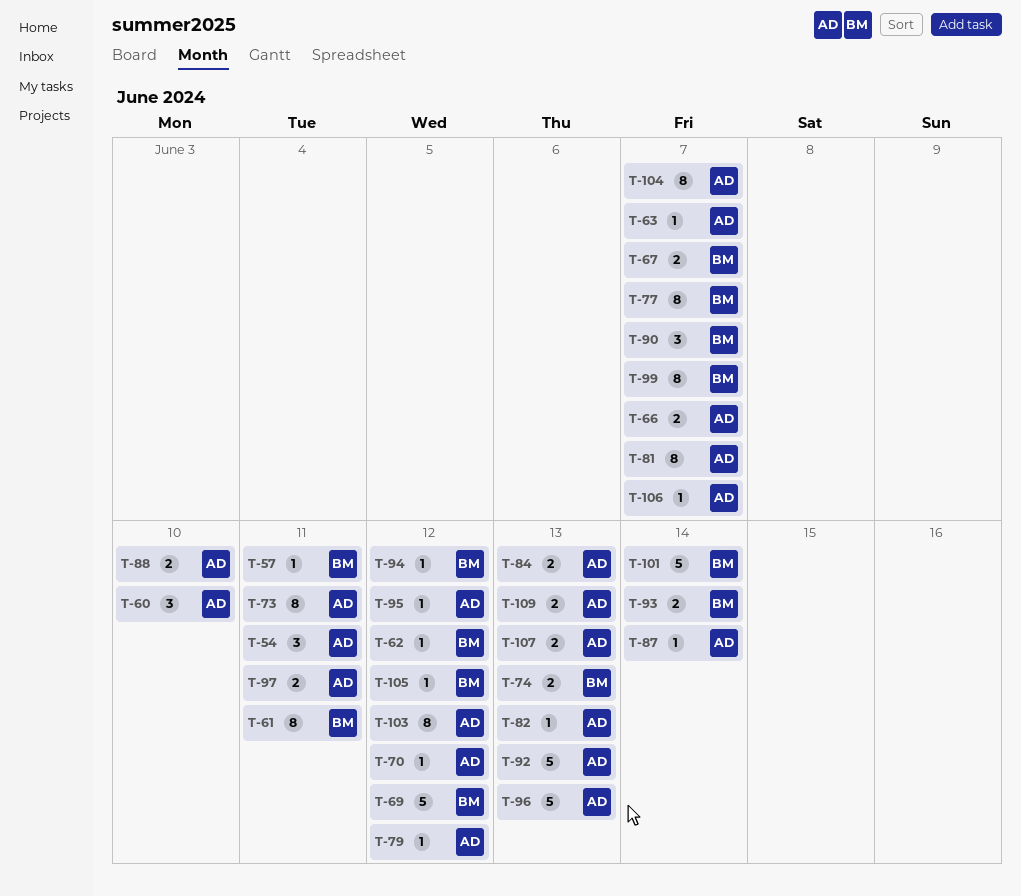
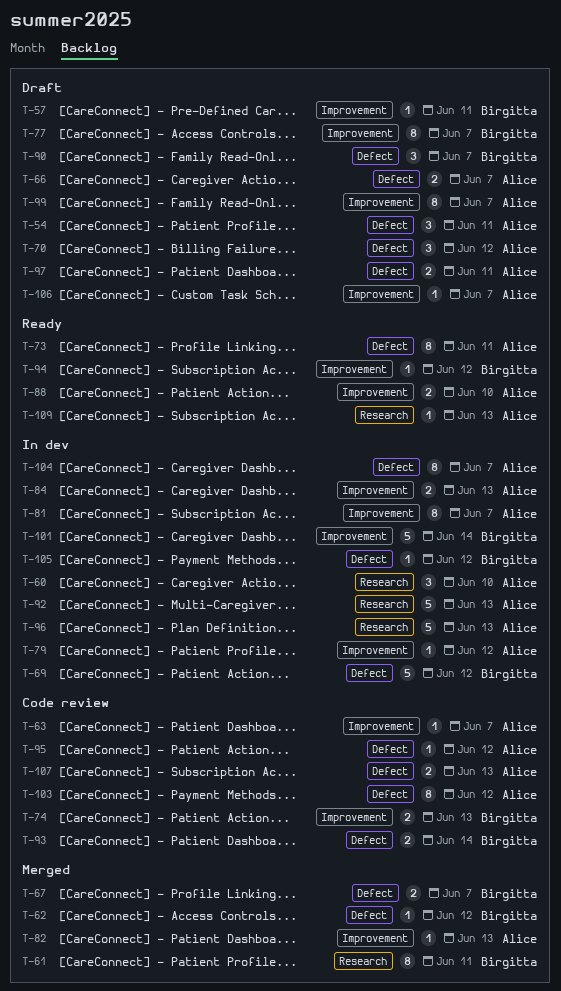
T-70, estimate: 1 -> 3
T-87: present -> none
T-99, owner: Birgitta -> Alice
T-109, estimate: 2 -> 1

